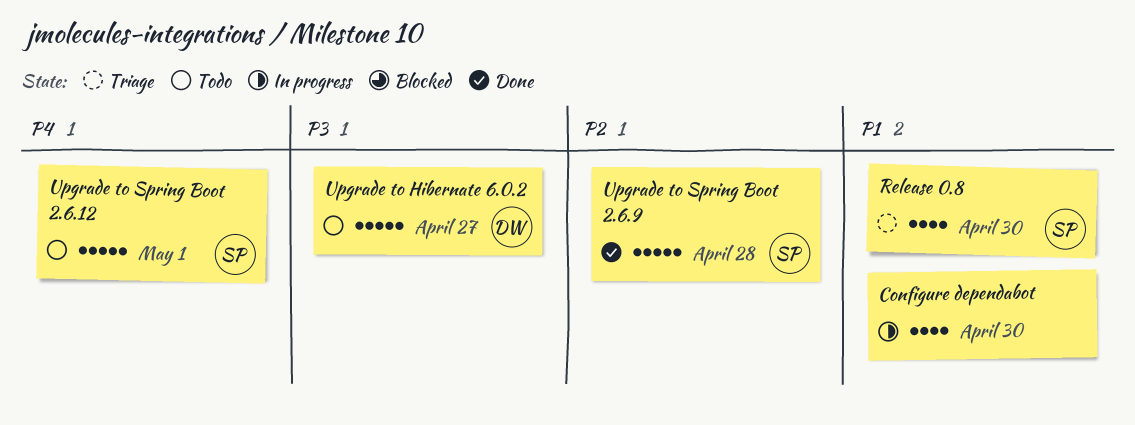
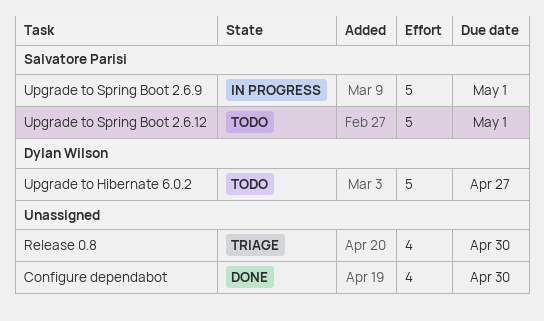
Configure dependabot, status: In progress -> Done
Release 0.8, owner: Salvatore Parisi -> none
Upgrade to Spring Boot 2.6.9, status: Done -> In progress
Upgrade to Spring Boot 2.6.9, due: Apr 28 -> May 1

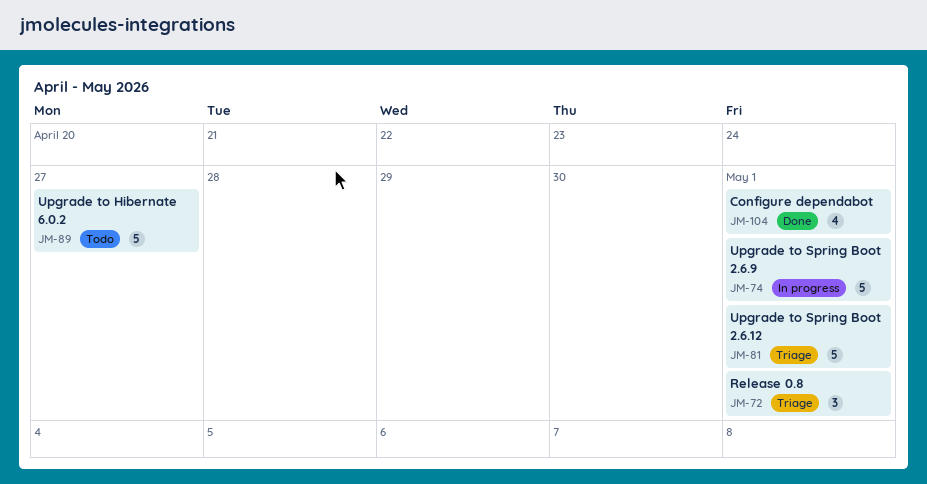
Configure dependabot, due: Apr 30 -> May 1
Release 0.8, estimate: 4 -> 3
Release 0.8, due: Apr 30 -> May 1
Upgrade to Spring Boot 2.6.12, status: Todo -> Triage

